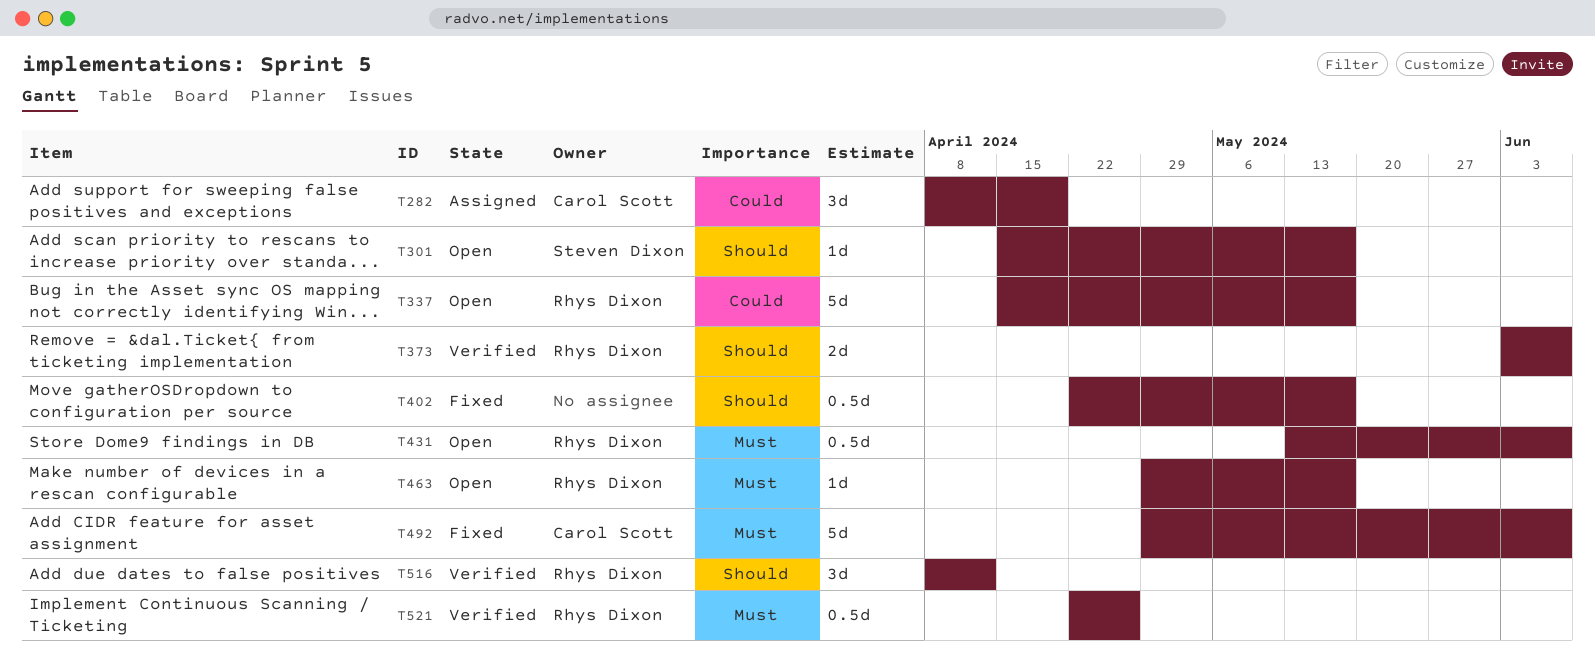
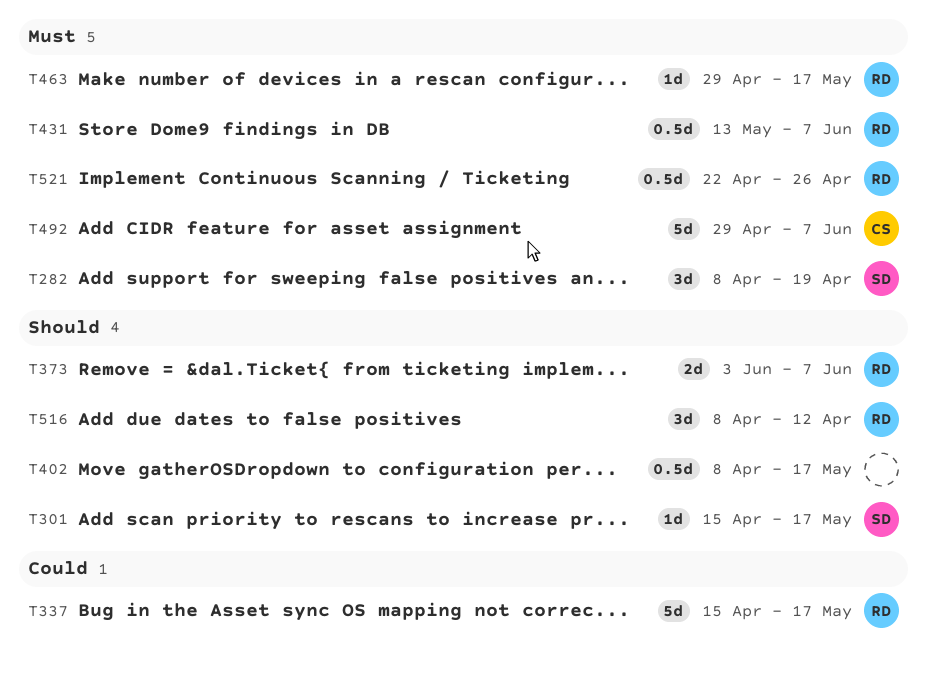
T282, owner: Carol Scott -> Steven Dixon
T282, priority: Could -> Must
T402, start: Apr 22 -> Apr 8

